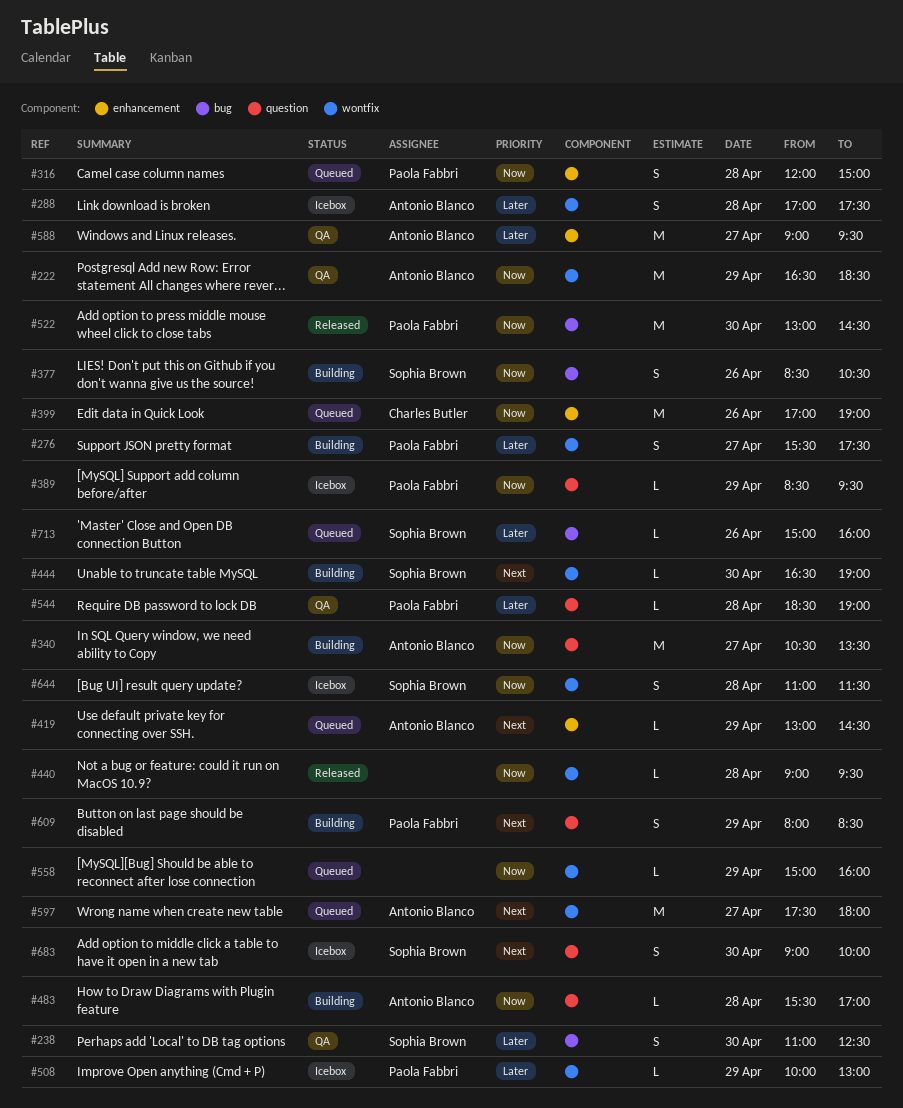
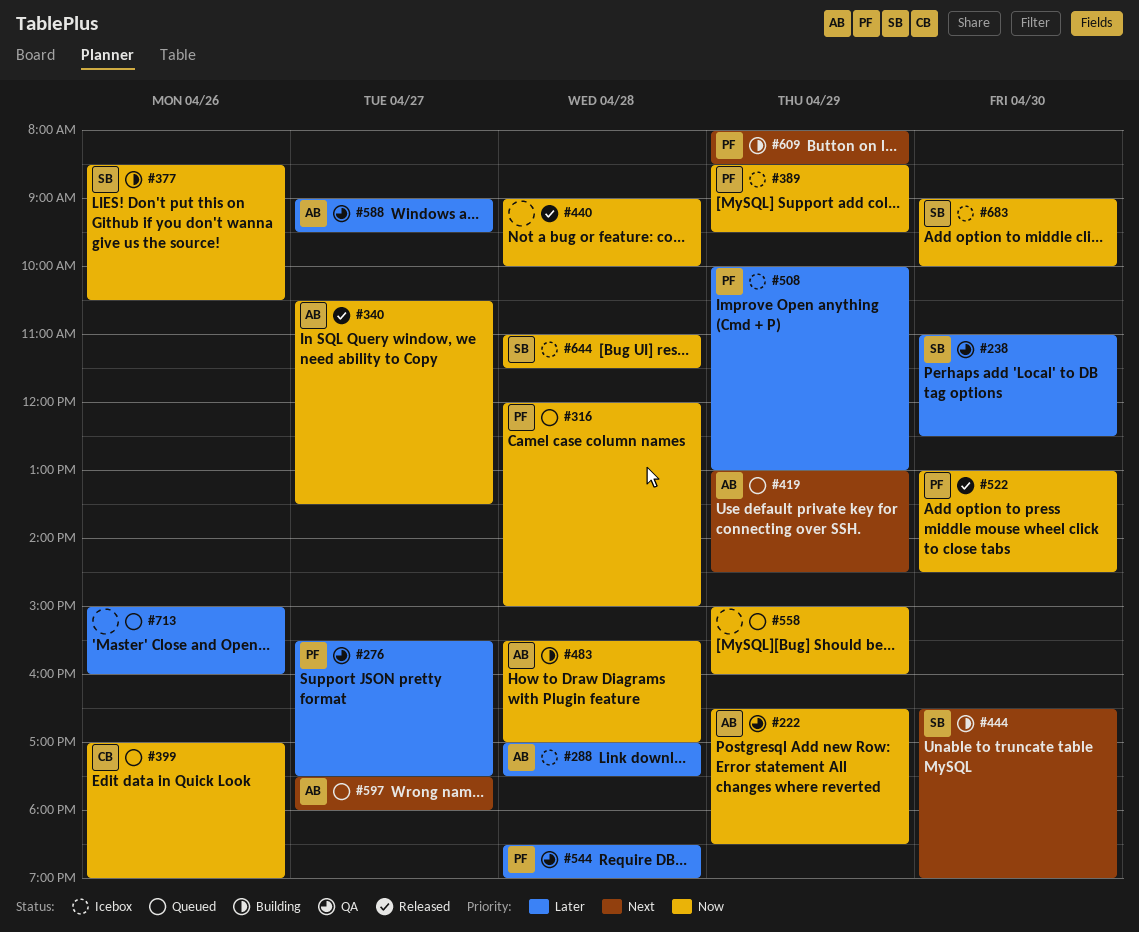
#276, status: Building -> QA
#340, status: Building -> Released
#440, ends: 09:30 -> 10:00
#683, priority: Next -> Now
#713, owner: Sophia Brown -> none

